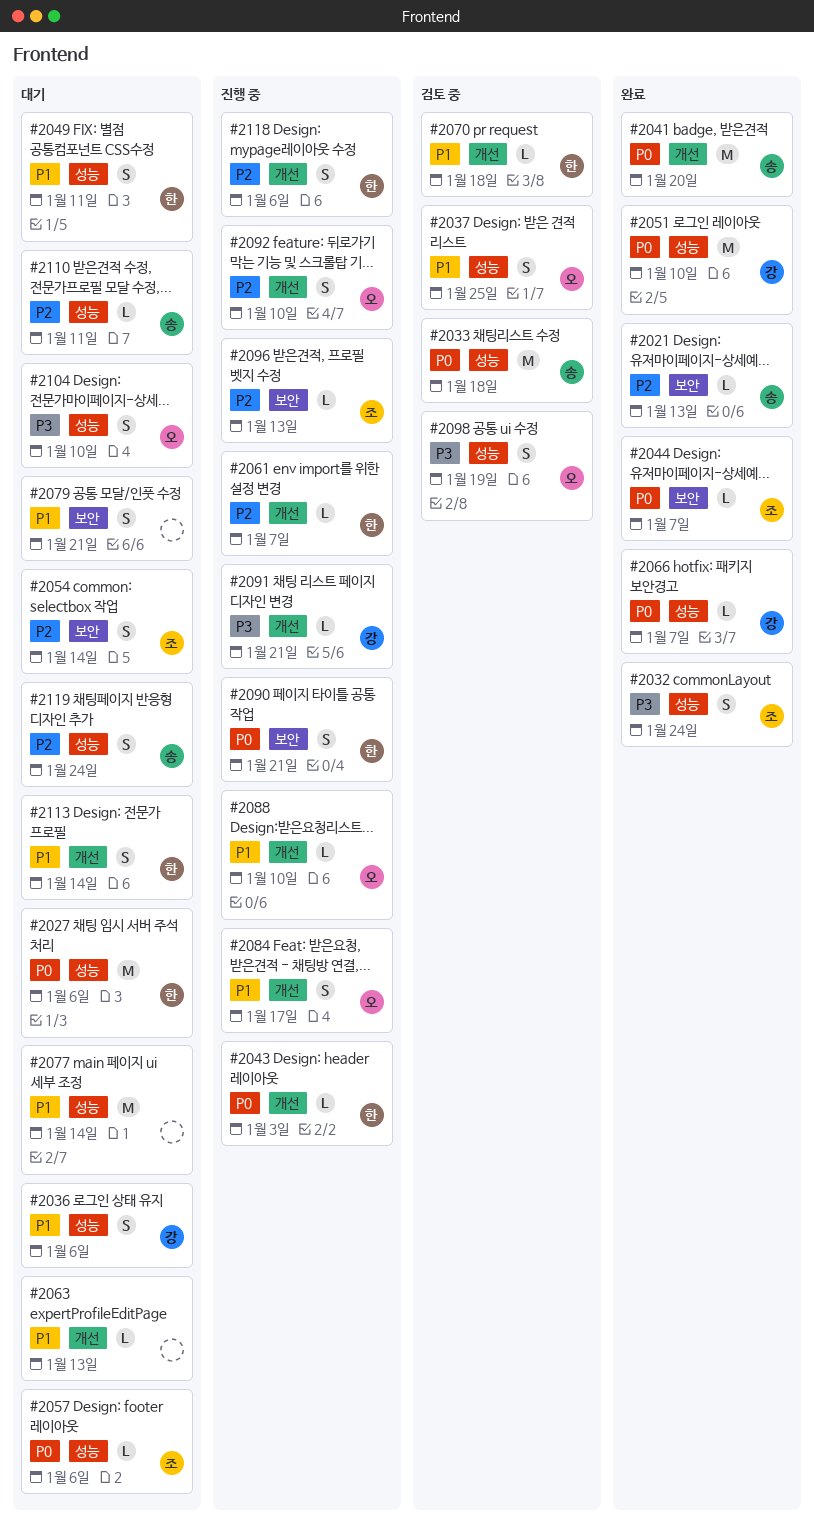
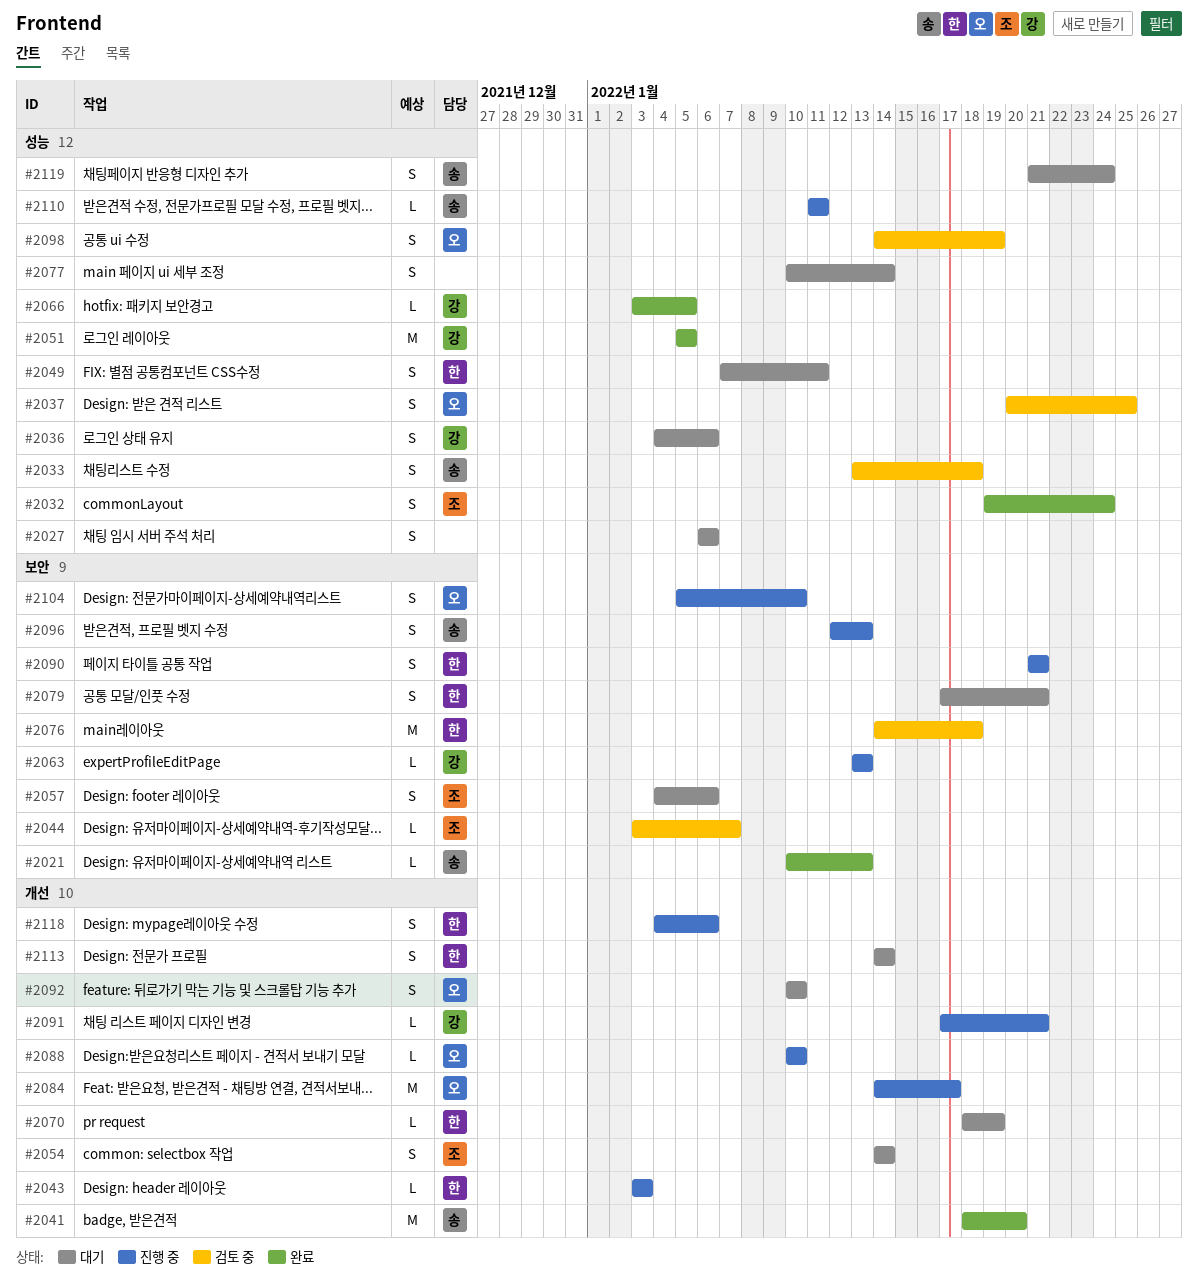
#2027, owner: 한 -> none
#2027, estimate: M -> S
#2033, estimate: M -> S
#2044, status: 완료 -> 검토 중
#2051, due: Jan 10 -> Jan 5
#2054, label: 보안 -> 개선
#2057, label: 성능 -> 보안
#2057, estimate: L -> S
#2061: present -> none
#2063, status: 대기 -> 진행 중
#2063, owner: none -> 강
#2063, label: 개선 -> 보안
#2066, due: Jan 7 -> Jan 5
#2070, status: 검토 중 -> 대기
#2070, due: Jan 18 -> Jan 19
#2076: none -> present
#2077, estimate: M -> S
#2079, owner: none -> 한
#2084, estimate: S -> M
#2092, status: 진행 중 -> 대기
#2096, owner: 조 -> 송
#2096, estimate: L -> S
#2104, status: 대기 -> 진행 중
#2104, label: 성능 -> 보안
#2110, status: 대기 -> 진행 중

